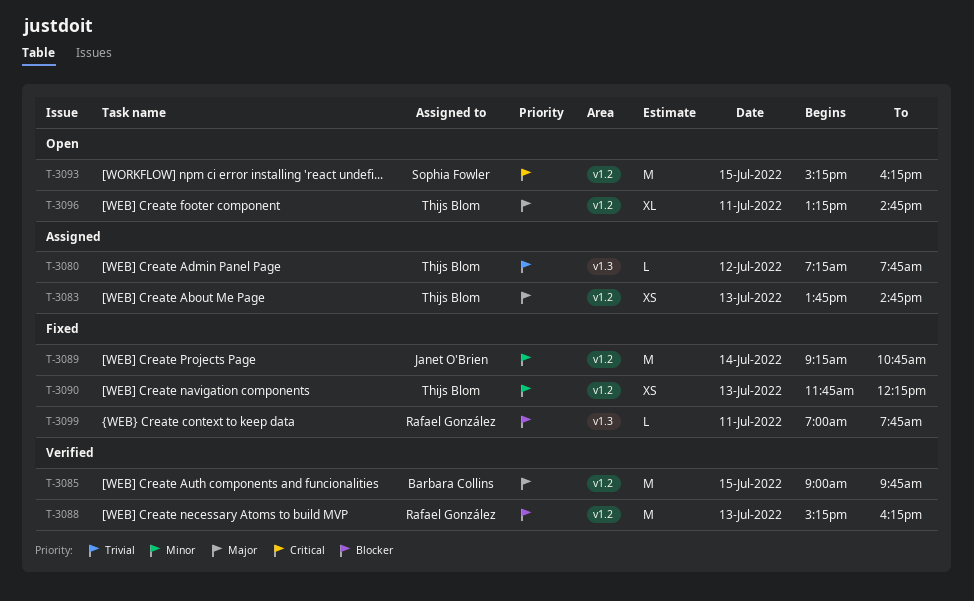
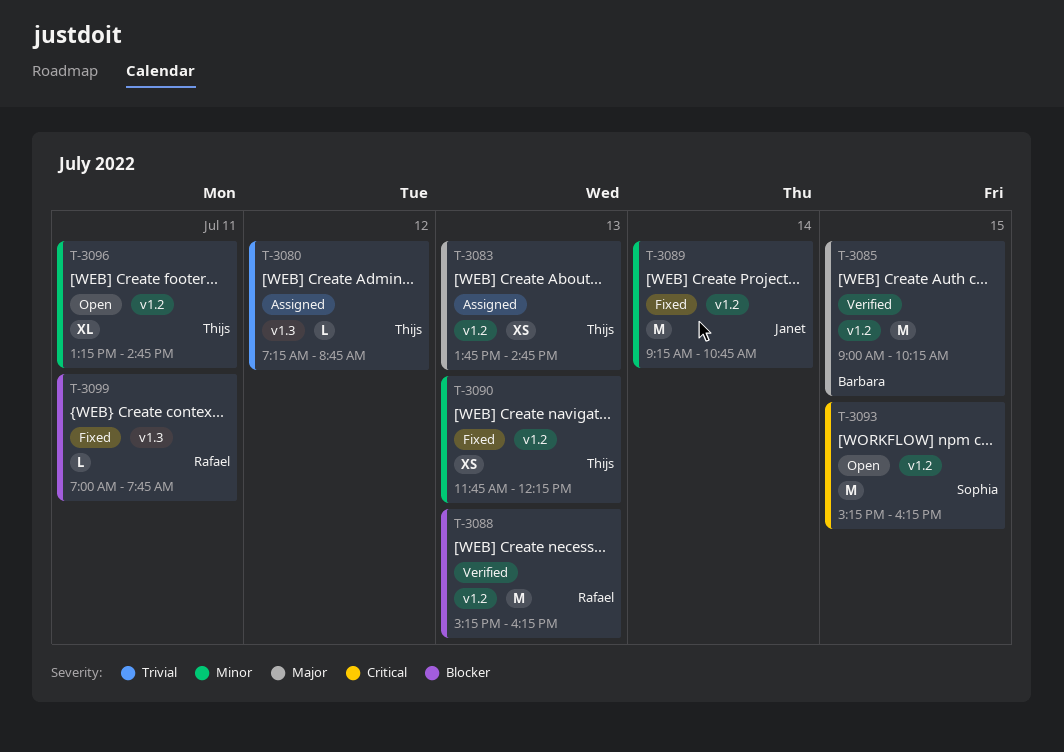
T-3080, ends: 07:45 -> 08:45
T-3085, ends: 09:45 -> 10:15
T-3096, priority: Major -> Minor

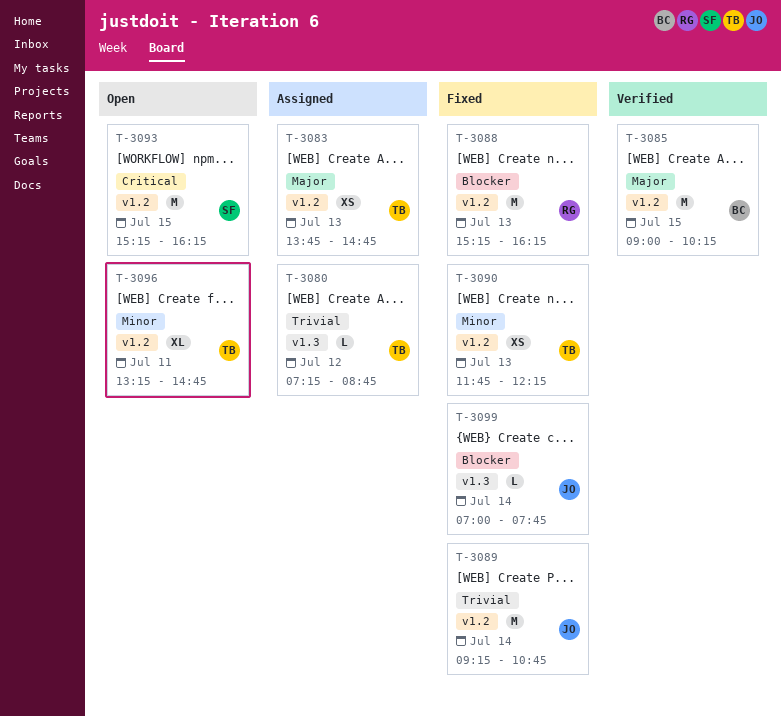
T-3088, status: Verified -> Fixed
T-3089, priority: Minor -> Trivial
T-3099, owner: Rafael -> Janet
T-3099, day: Jul 11 -> Jul 14

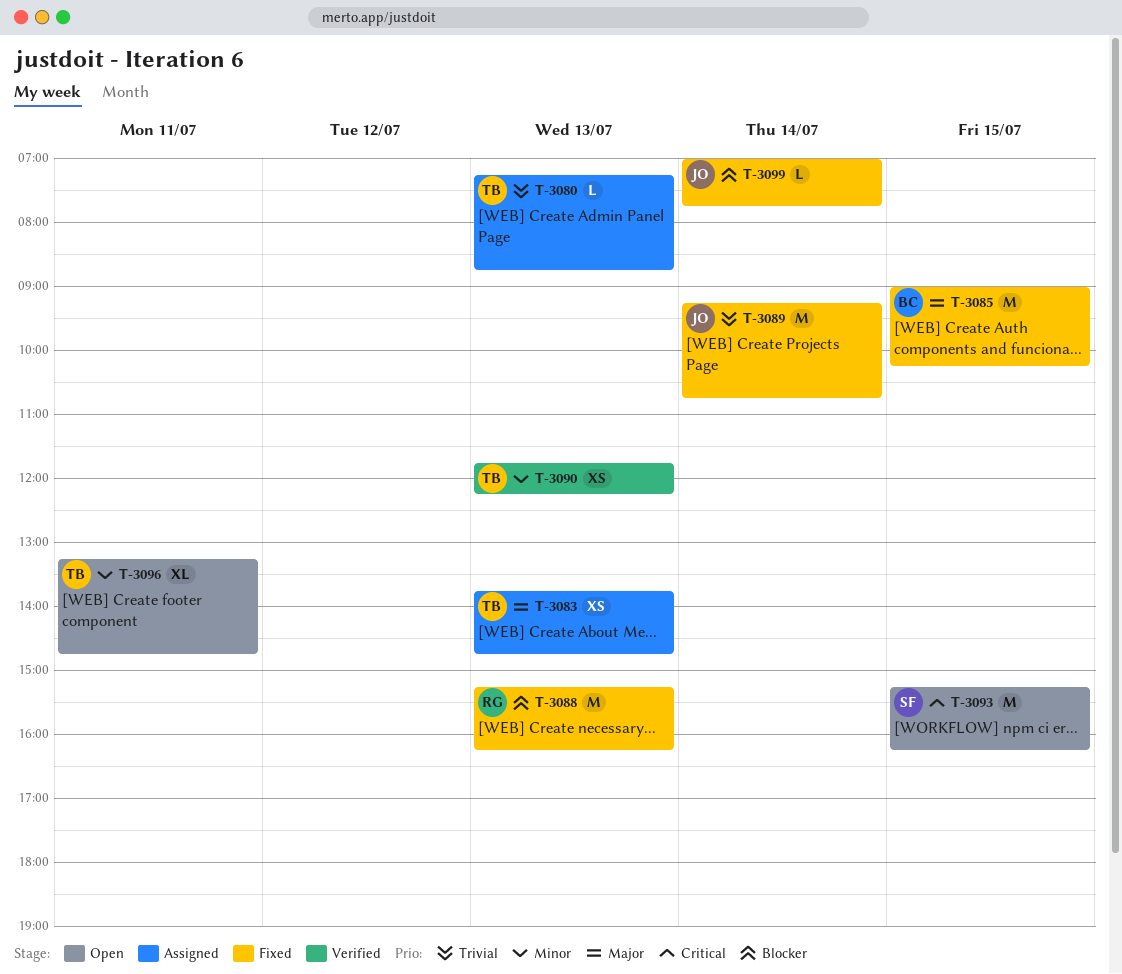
T-3080, day: Jul 12 -> Jul 13
T-3085, status: Verified -> Fixed
T-3090, status: Fixed -> Verified

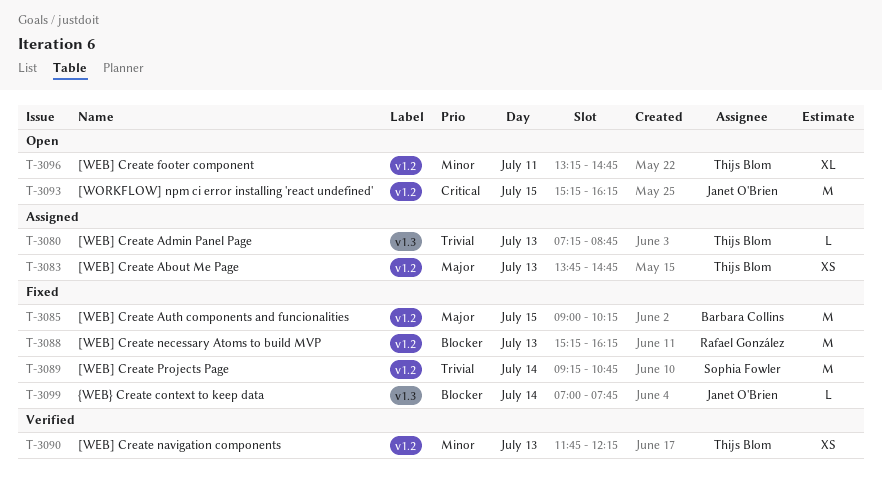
T-3089, owner: Janet O'Brien -> Sophia Fowler
T-3093, owner: Sophia Fowler -> Janet O'Brien

